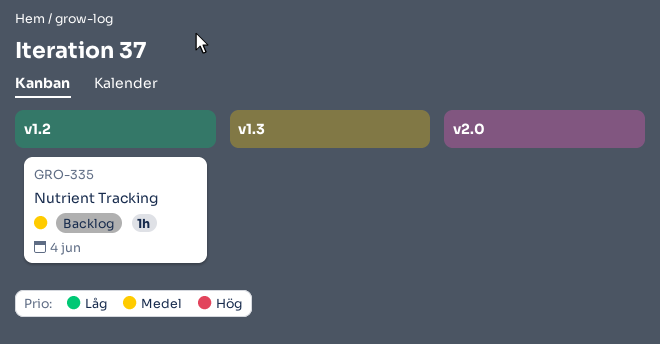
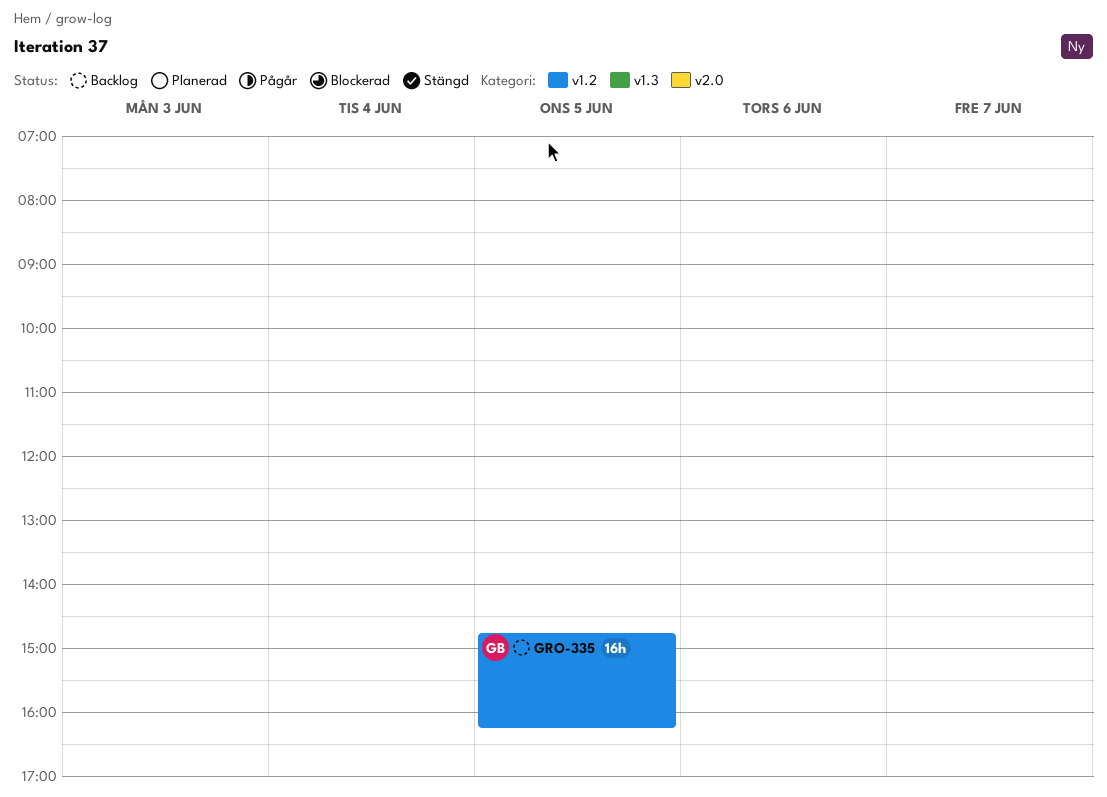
GRO-335, estimate: 1h -> 16h
GRO-335, day: Jun 4 -> Jun 5

